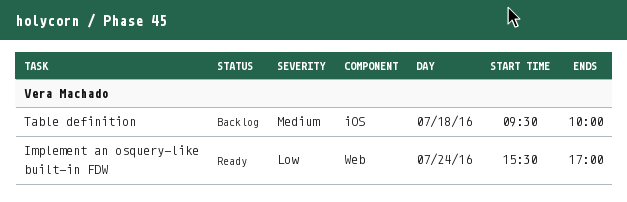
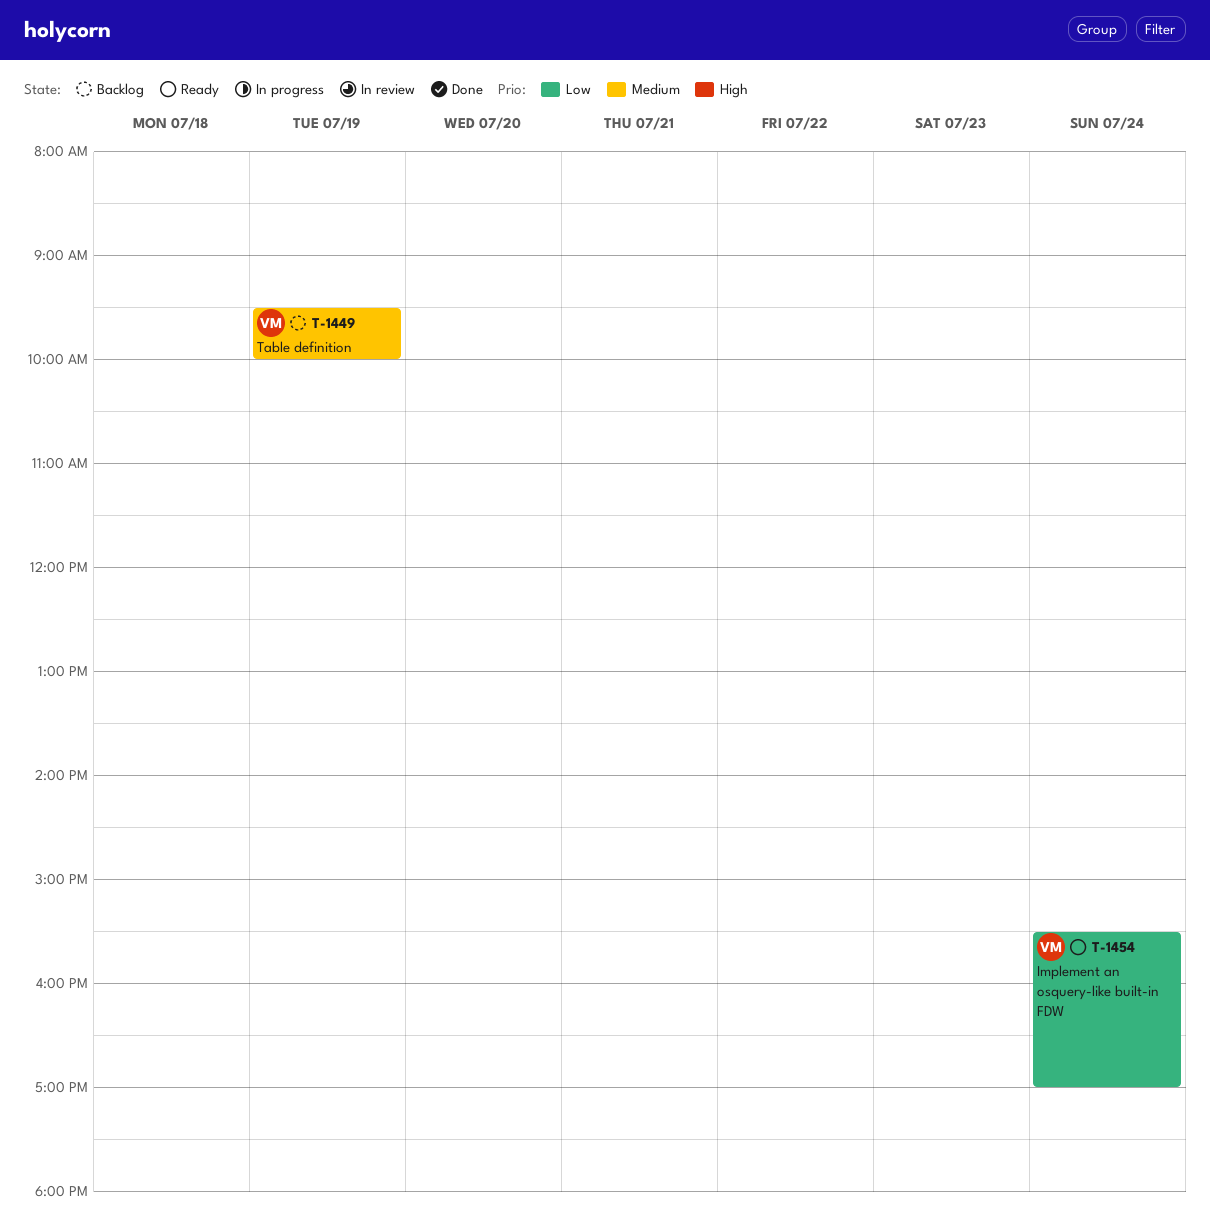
Table definition, day: Jul 18 -> Jul 19

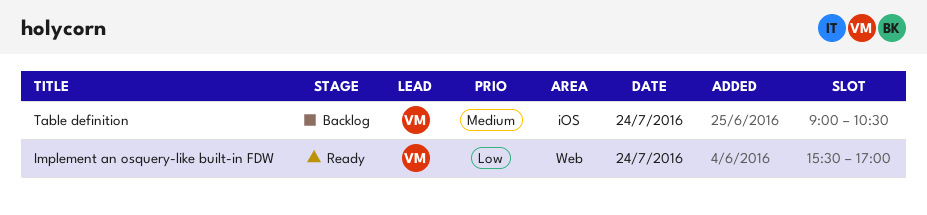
Table definition, day: Jul 19 -> Jul 24
Table definition, begins: 09:30 -> 09:00
Table definition, ends: 10:00 -> 10:30

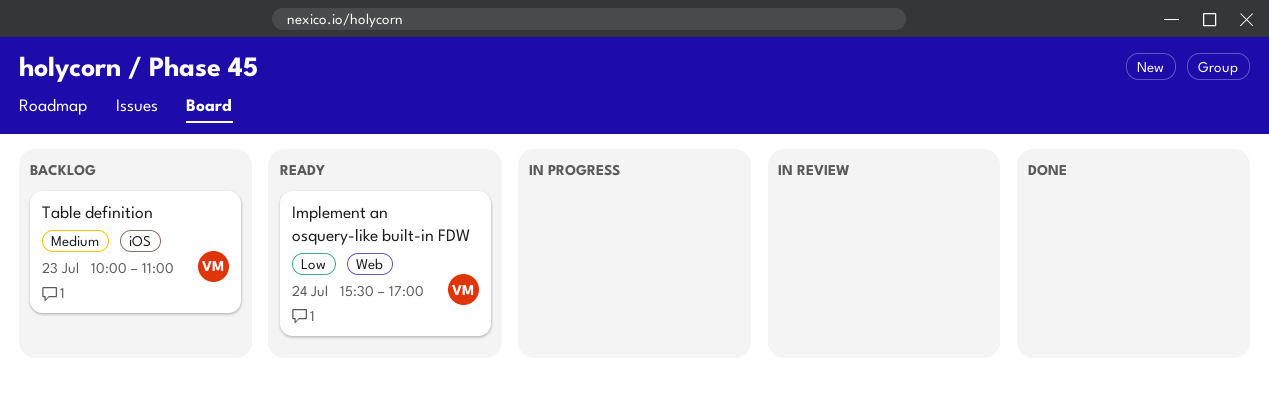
Table definition, day: Jul 24 -> Jul 23
Table definition, begins: 09:00 -> 10:00
Table definition, ends: 10:30 -> 11:00

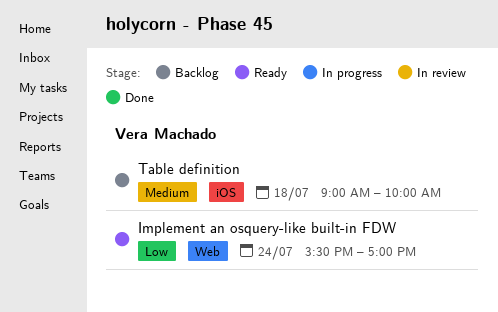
Table definition, day: Jul 23 -> Jul 18
Table definition, begins: 10:00 -> 09:00
Table definition, ends: 11:00 -> 10:00

